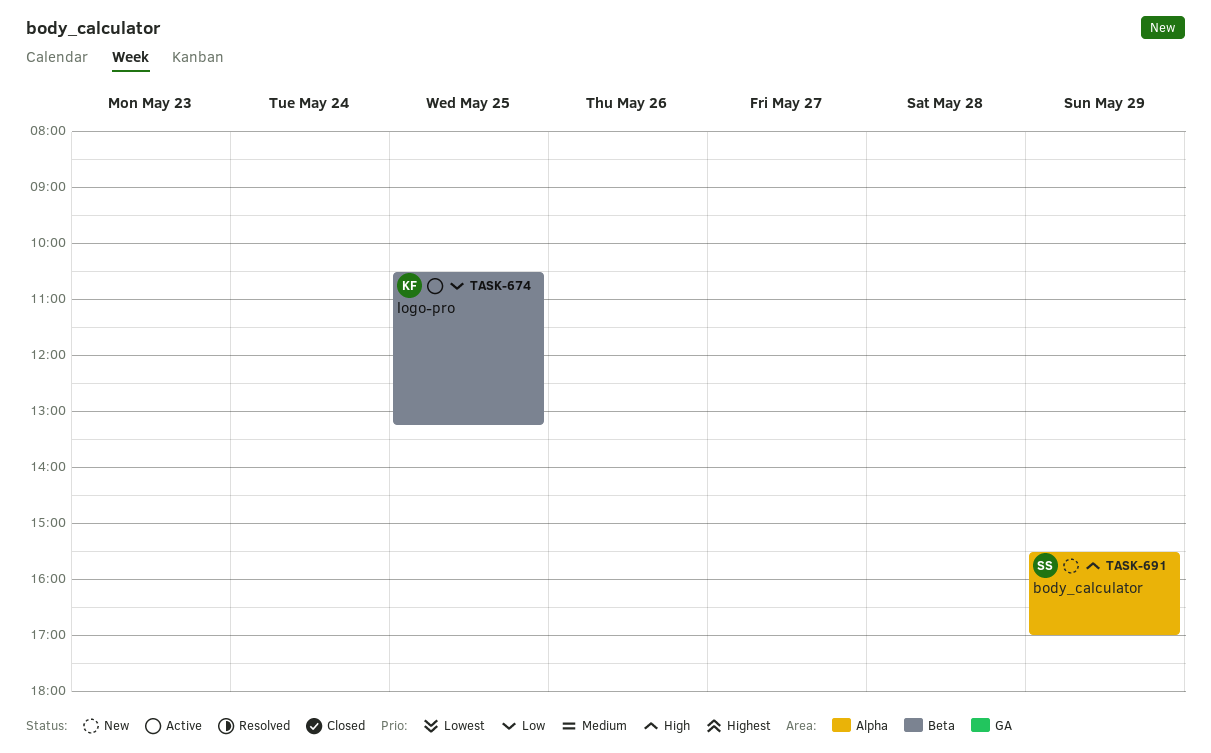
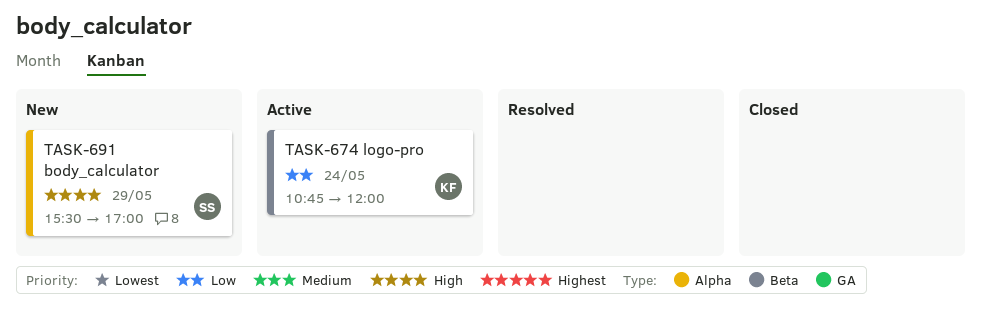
TASK-674, day: May 25 -> May 24
TASK-674, begins: 10:30 -> 10:45
TASK-674, ends: 13:15 -> 12:00

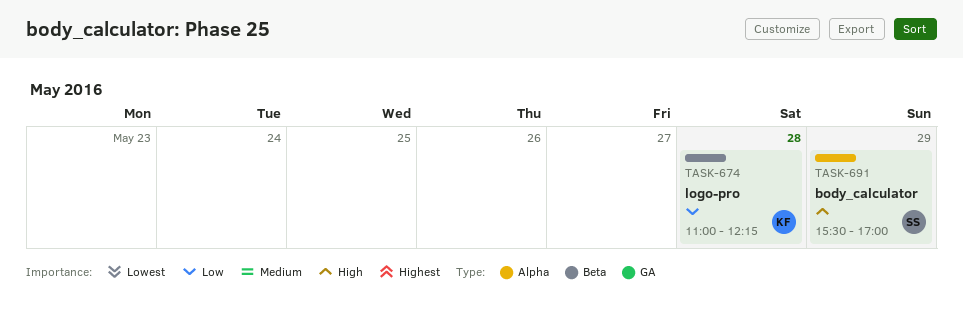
TASK-674, day: May 24 -> May 28
TASK-674, begins: 10:45 -> 11:00
TASK-674, ends: 12:00 -> 12:15

